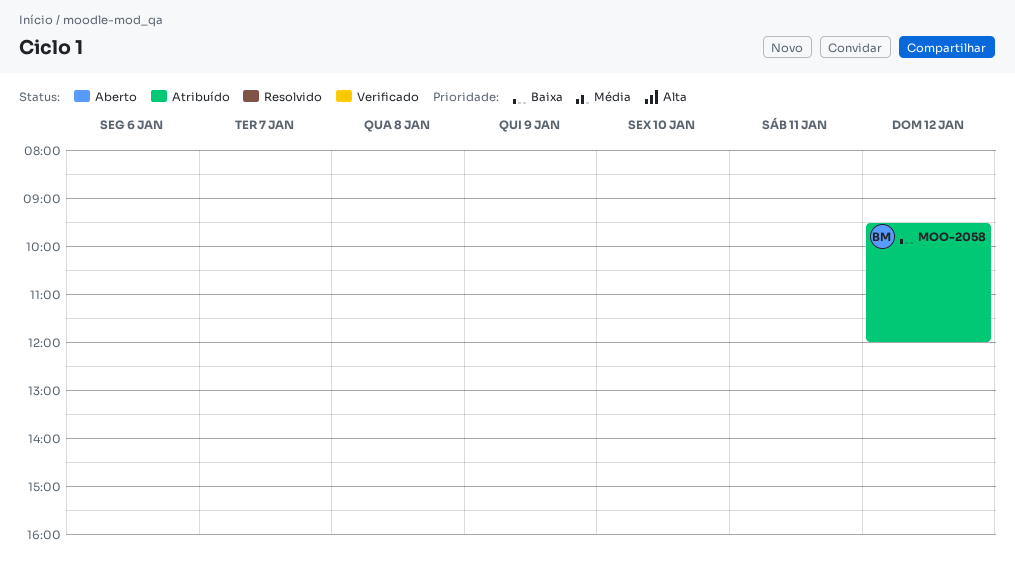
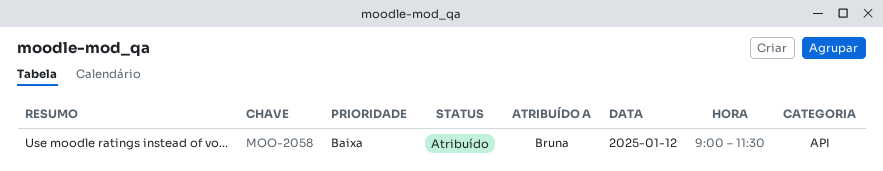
MOO-2058, begins: 09:30 -> 09:00
MOO-2058, ends: 12:00 -> 11:30

